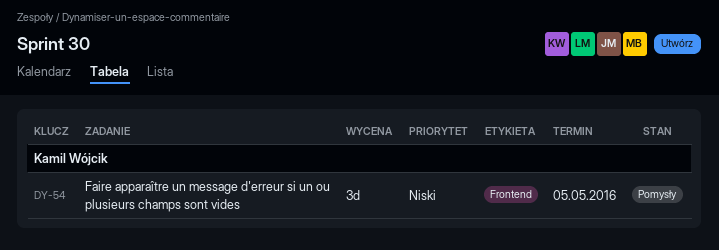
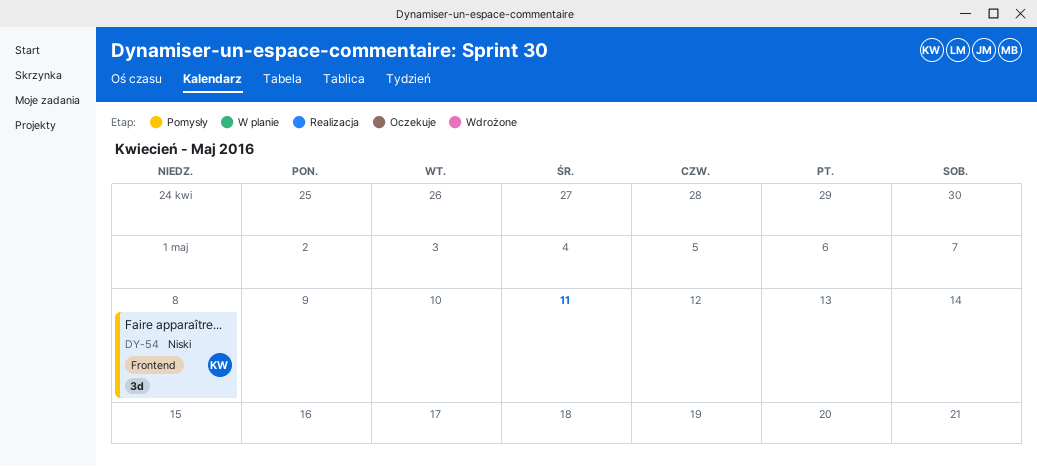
DY-54, due: May 5 -> May 8

